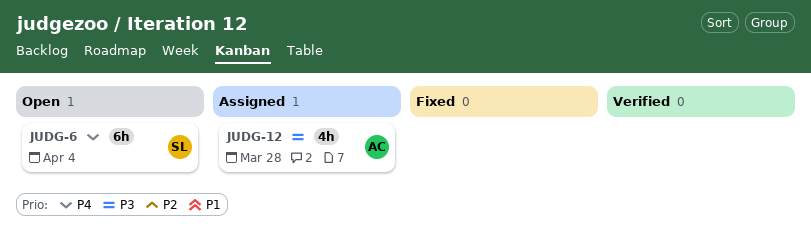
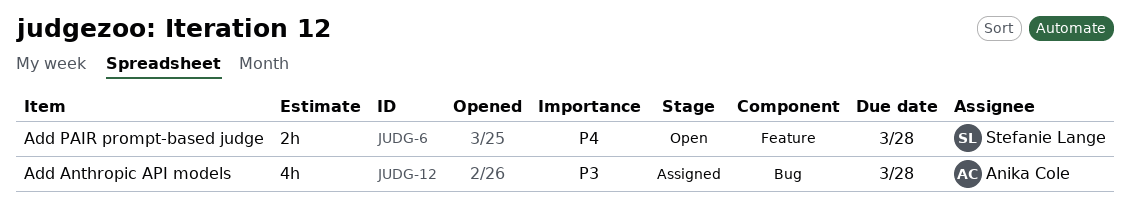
JUDG-6, estimate: 6h -> 2h
JUDG-6, due: Apr 4 -> Mar 28

